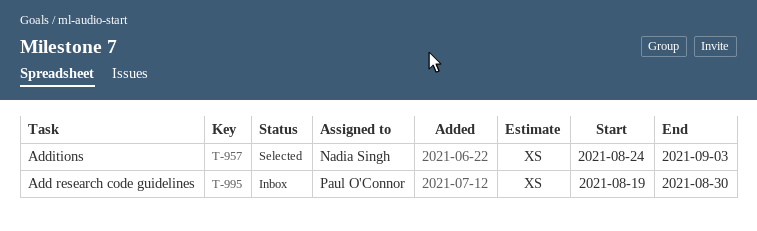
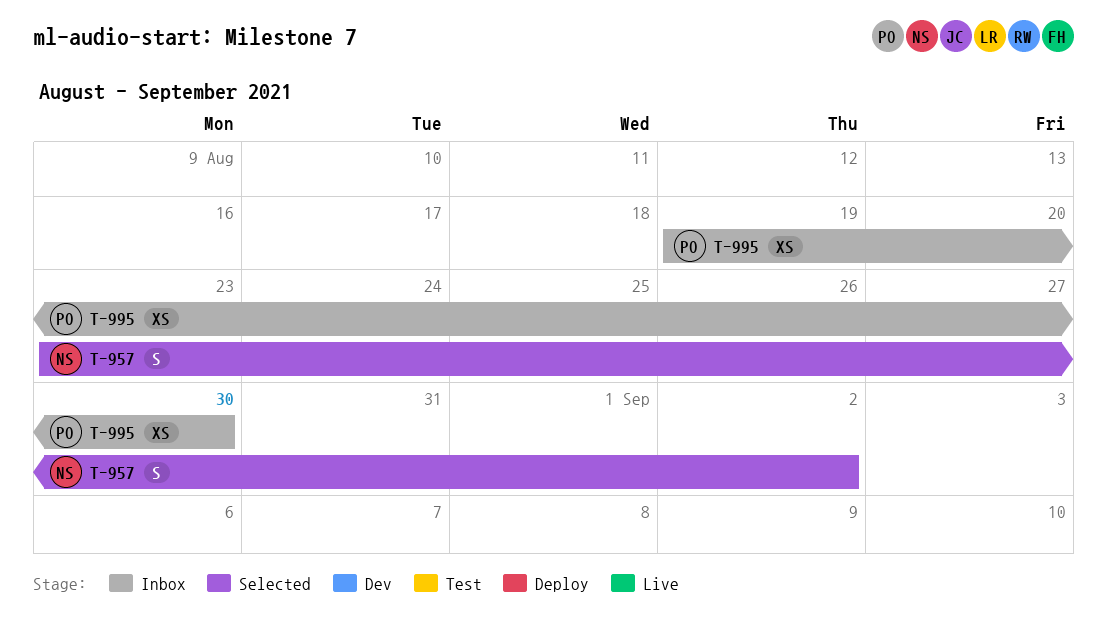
T-957, estimate: XS -> S
T-957, start: Aug 24 -> Aug 23
T-957, due: Sep 3 -> Sep 2

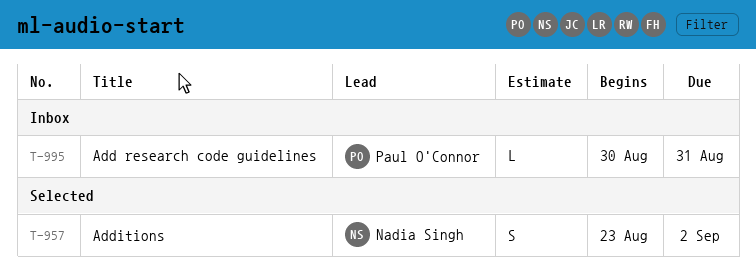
T-995, estimate: XS -> L
T-995, start: Aug 19 -> Aug 30
T-995, due: Aug 30 -> Aug 31

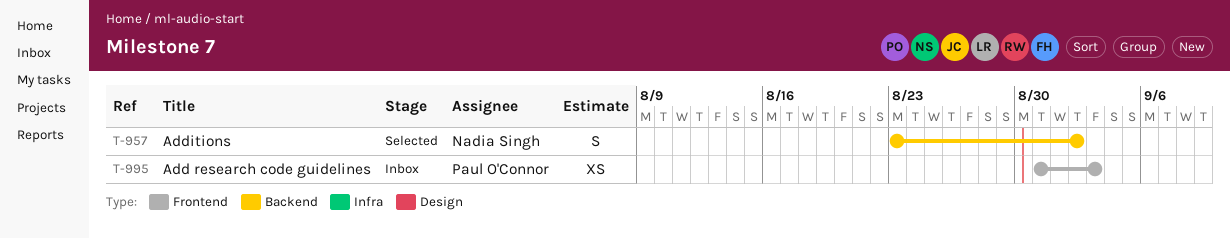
T-995, estimate: L -> XS
T-995, start: Aug 30 -> Aug 31
T-995, due: Aug 31 -> Sep 3

